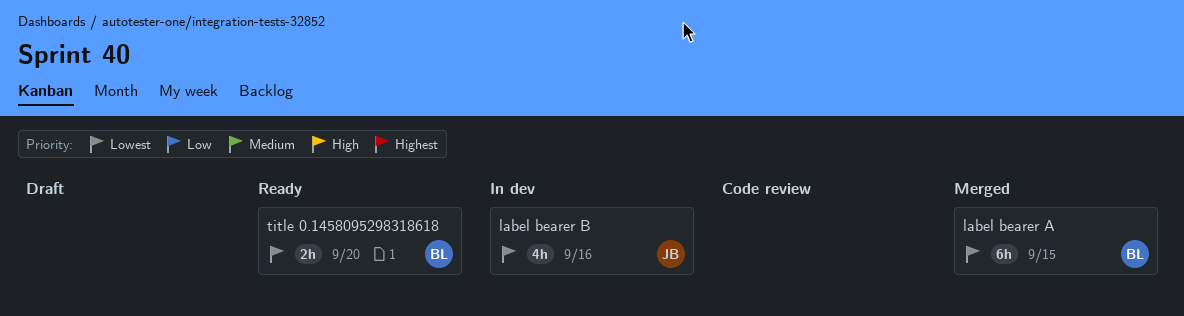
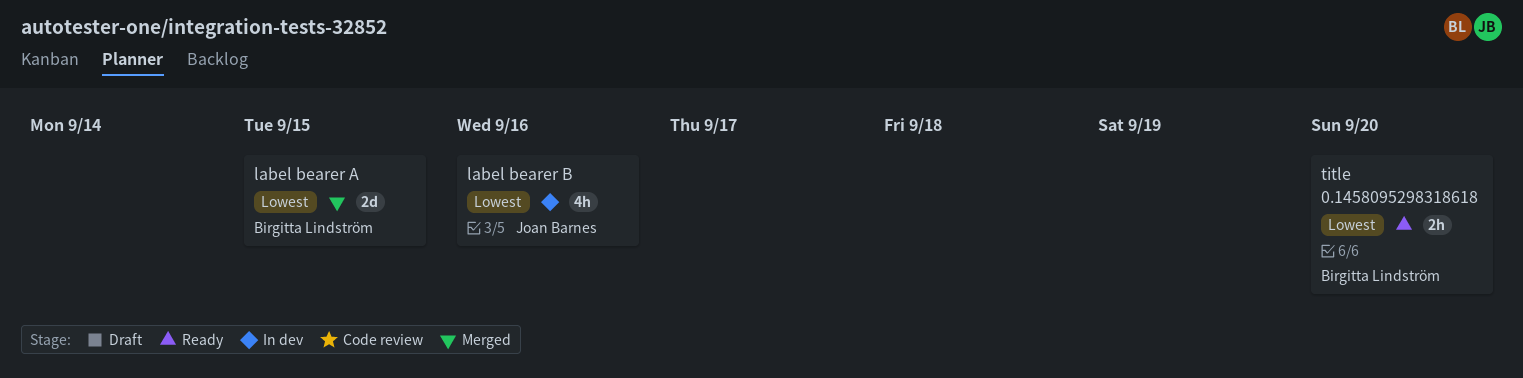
label bearer A, estimate: 6h -> 2d

